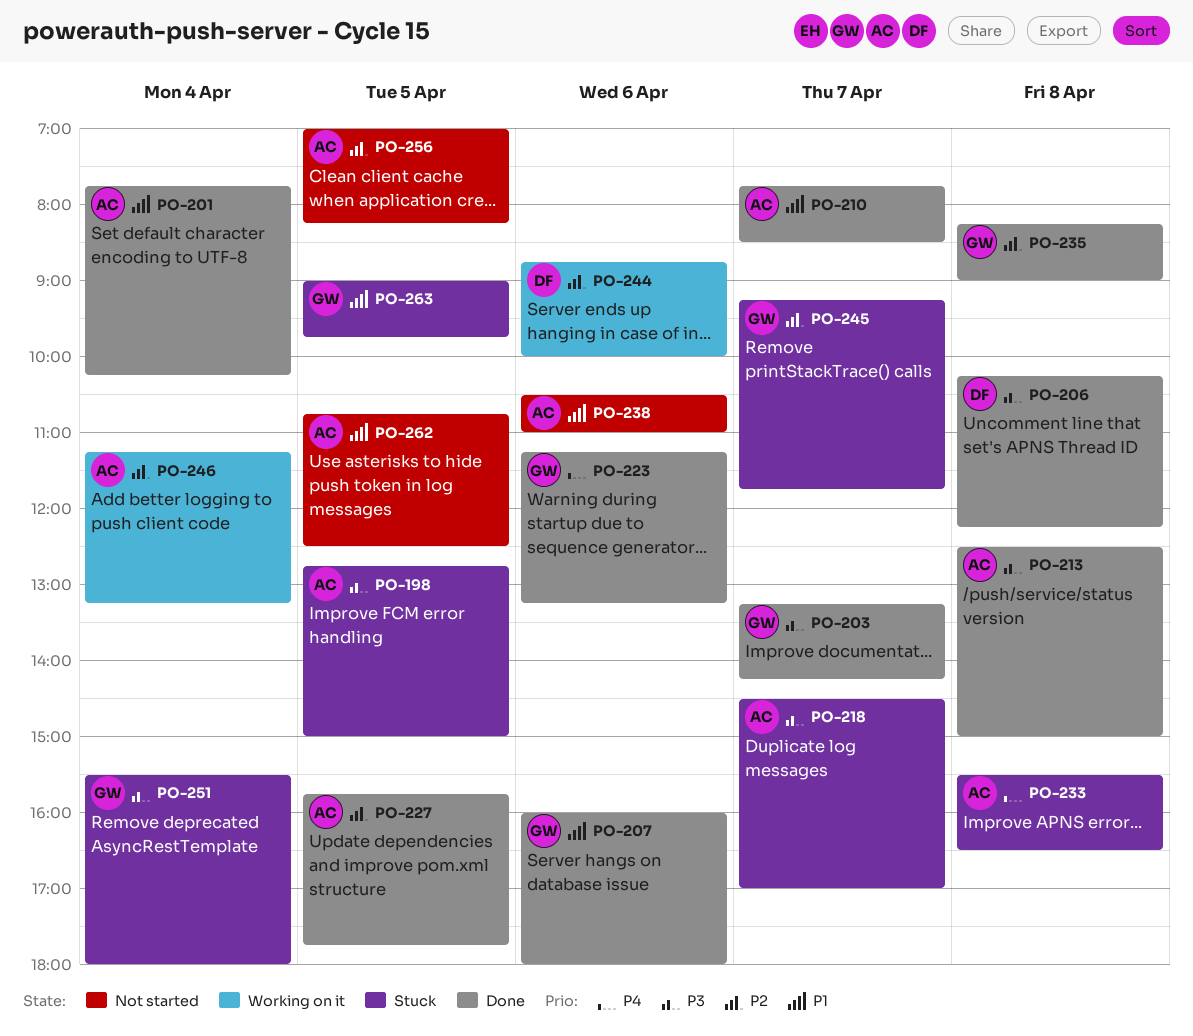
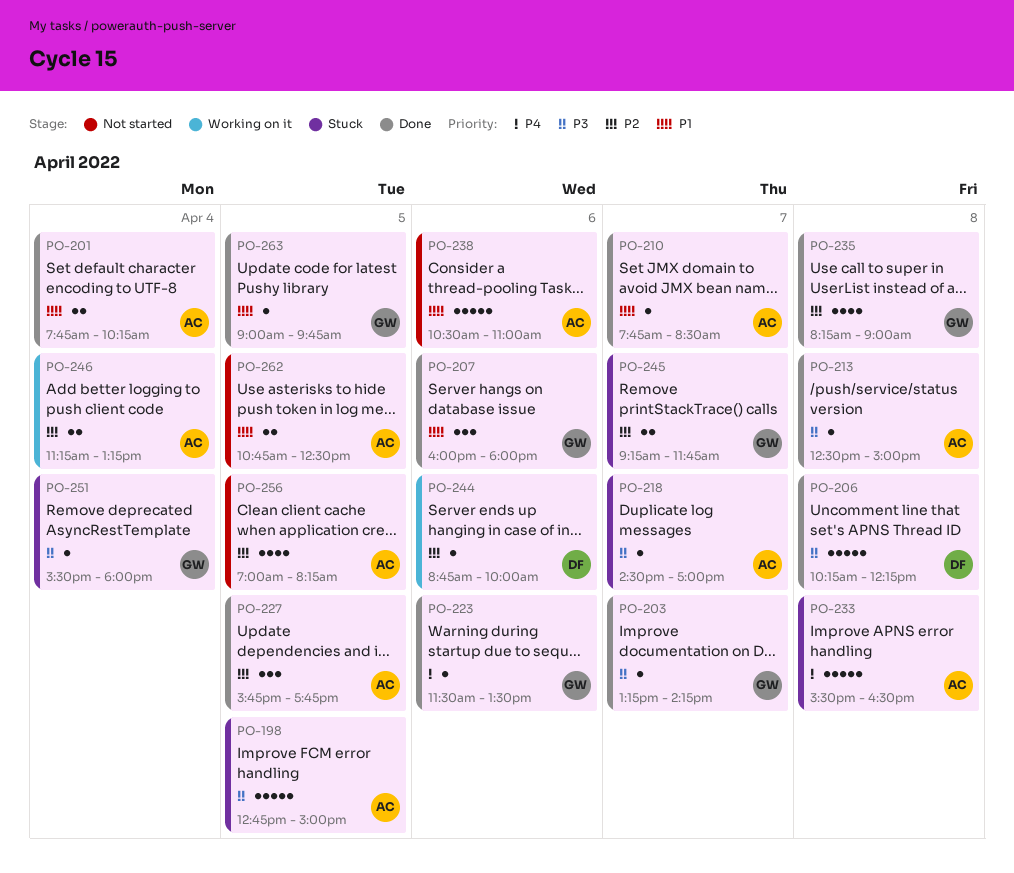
PO-223, begins: 11:15 -> 11:30
PO-223, ends: 13:15 -> 13:30
PO-263, status: Stuck -> Done

